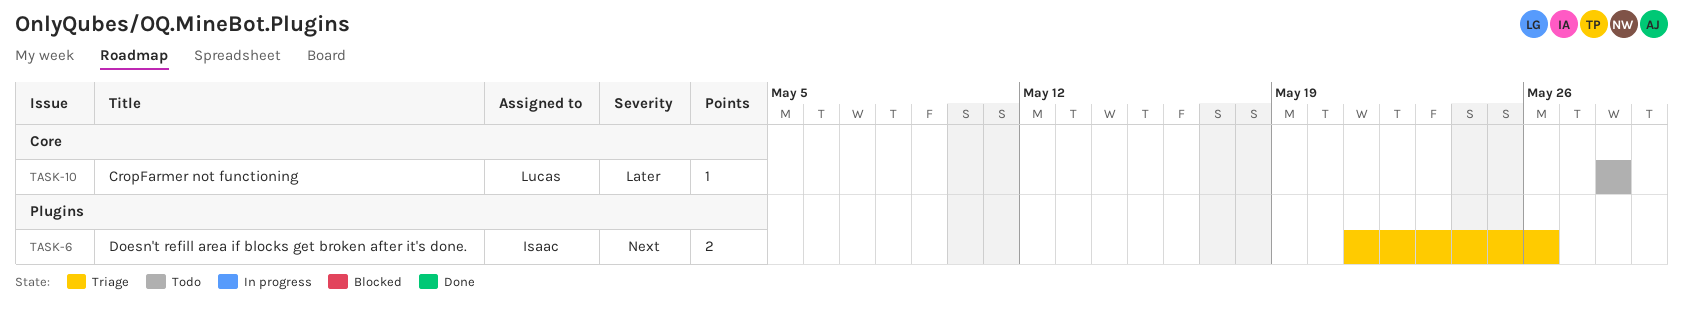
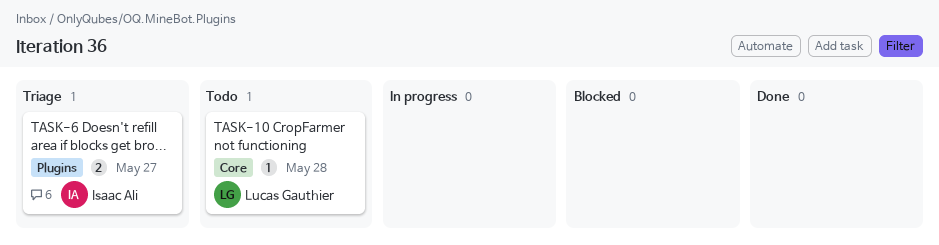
TASK-6, due: May 26 -> May 27

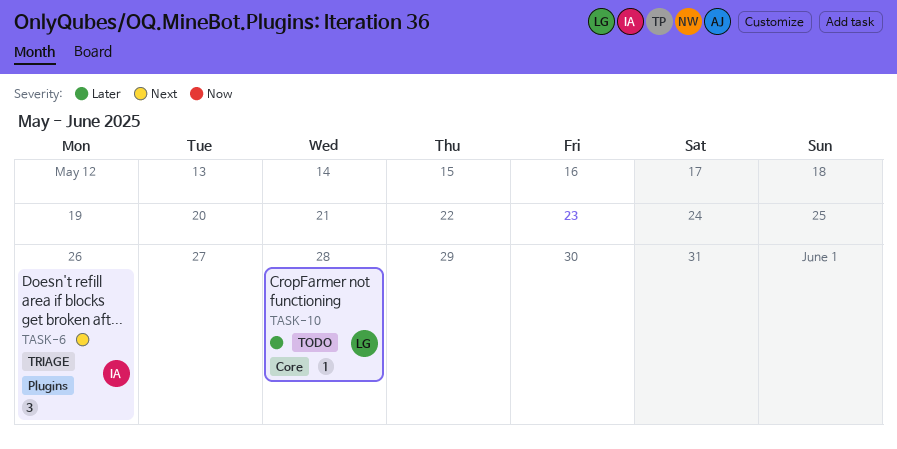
TASK-6, estimate: 2 -> 3
TASK-6, due: May 27 -> May 26

